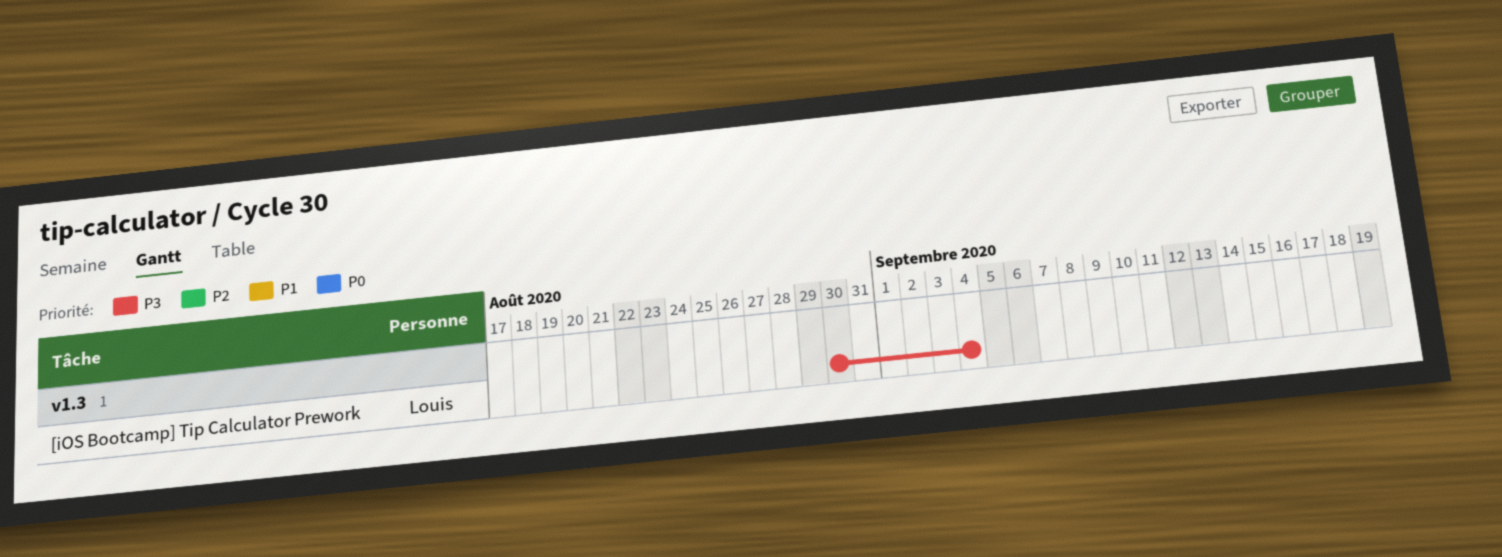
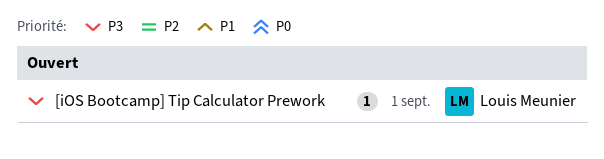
[iOS Bootcamp] Tip Calculator Prework, due: Sep 4 -> Sep 1

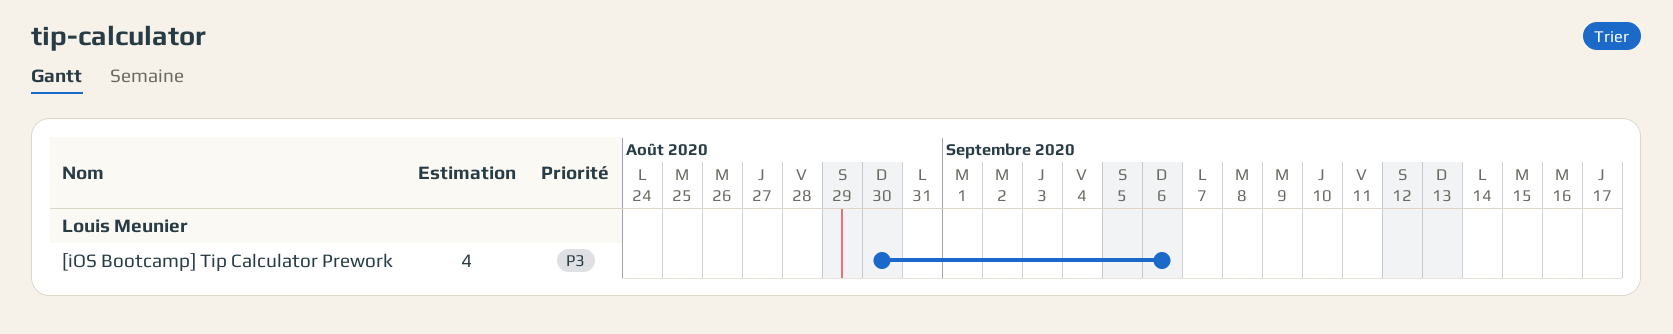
[iOS Bootcamp] Tip Calculator Prework, estimate: 1 -> 4
[iOS Bootcamp] Tip Calculator Prework, due: Sep 1 -> Sep 6

